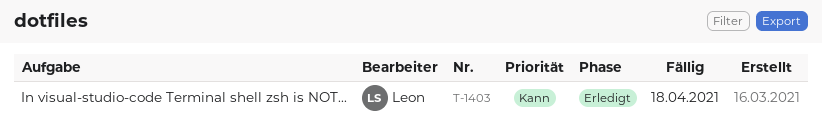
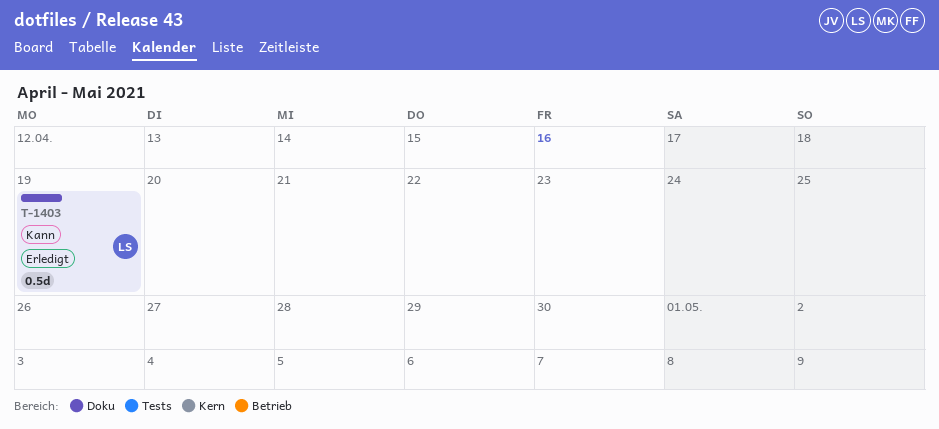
T-1403, due: Apr 18 -> Apr 19

